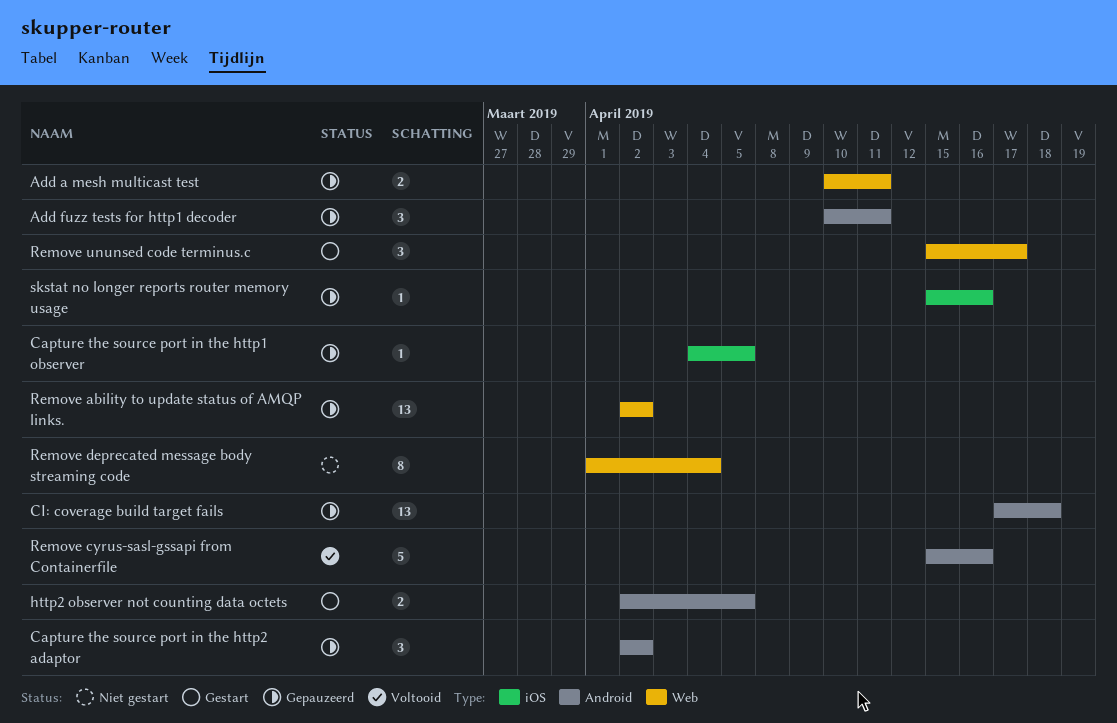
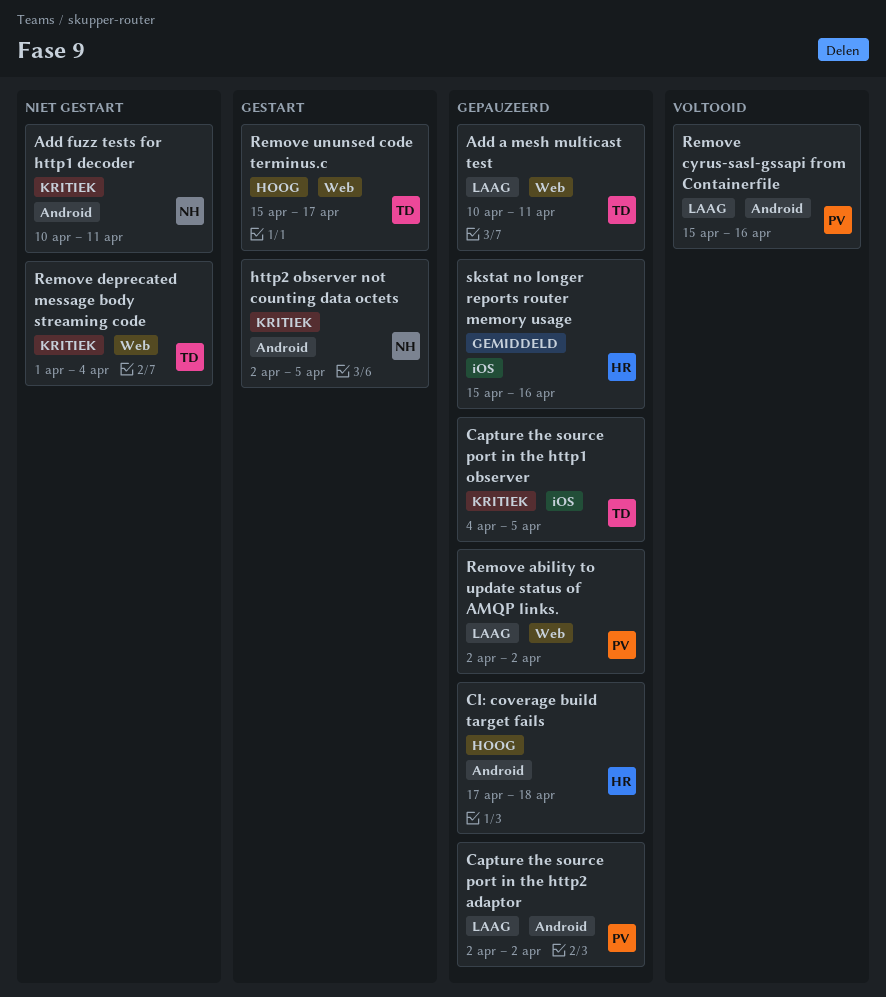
Add fuzz tests for http1 decoder, status: Gepauzeerd -> Niet gestart

